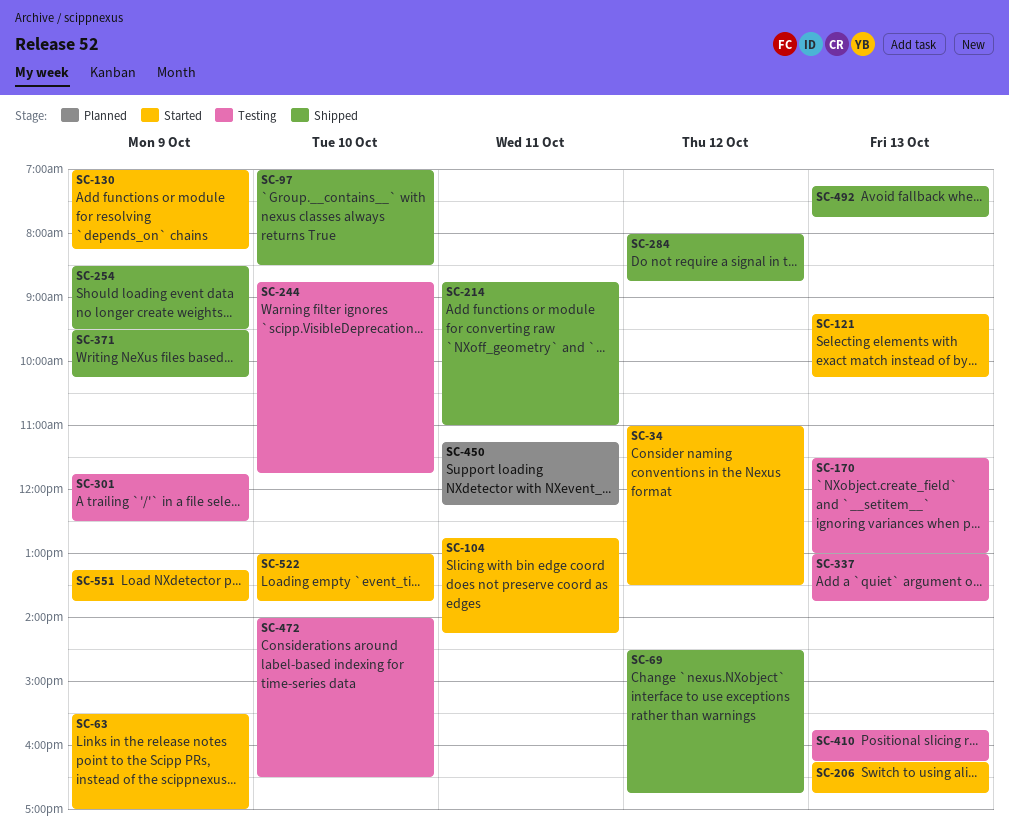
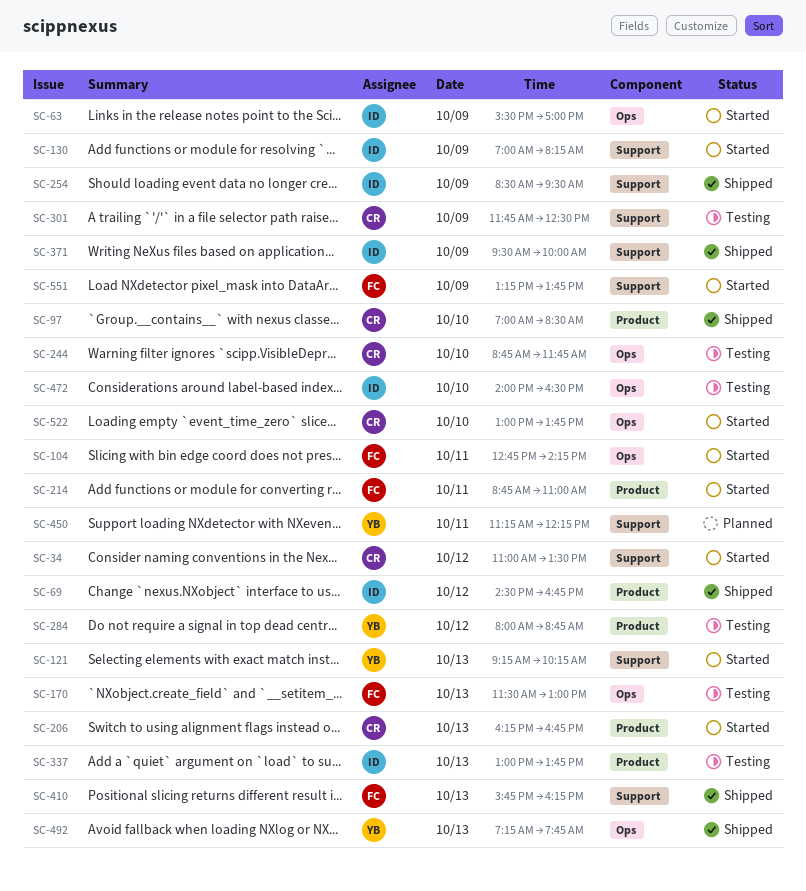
SC-214, status: Shipped -> Started
SC-284, status: Shipped -> Testing
SC-371, ends: 10:15 -> 10:00
SC-410, status: Testing -> Shipped

